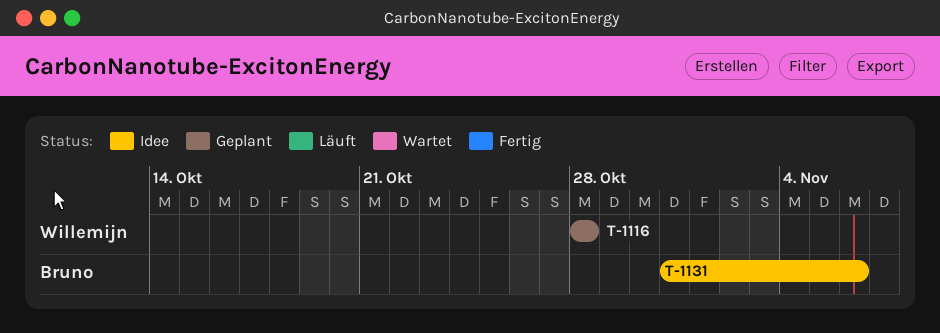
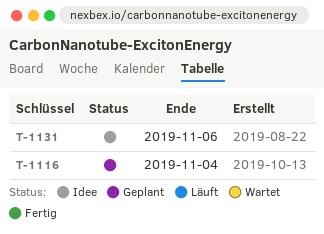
T-1116, due: Oct 28 -> Nov 4

